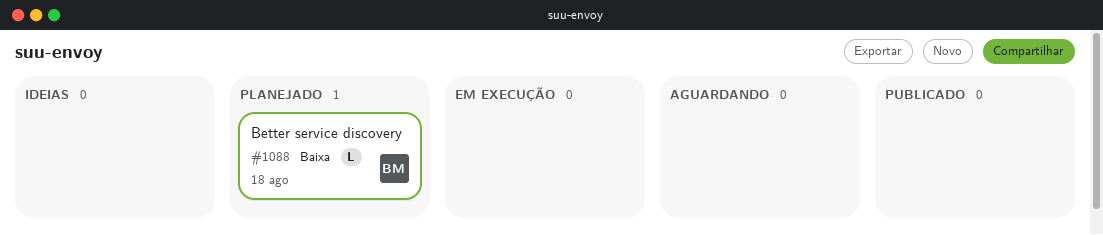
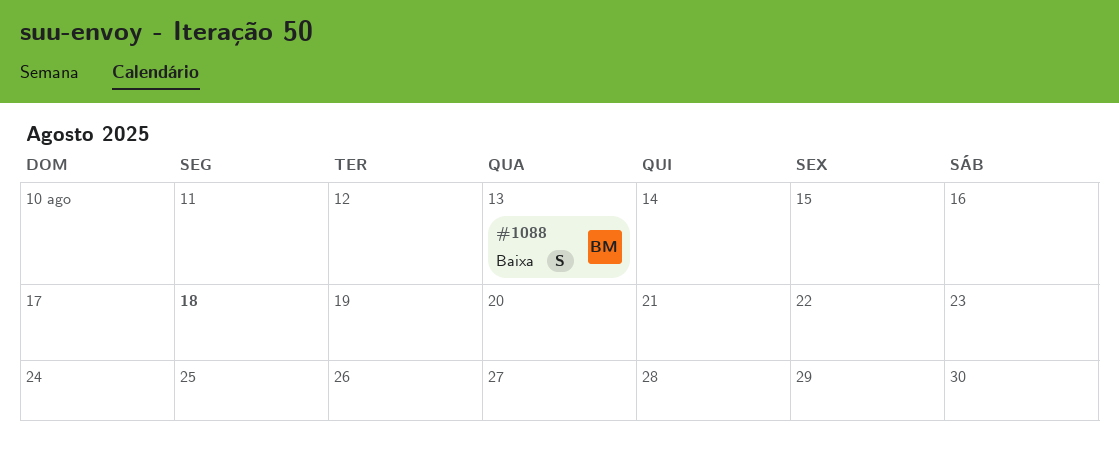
#1088, estimate: L -> S
#1088, due: Aug 18 -> Aug 13

